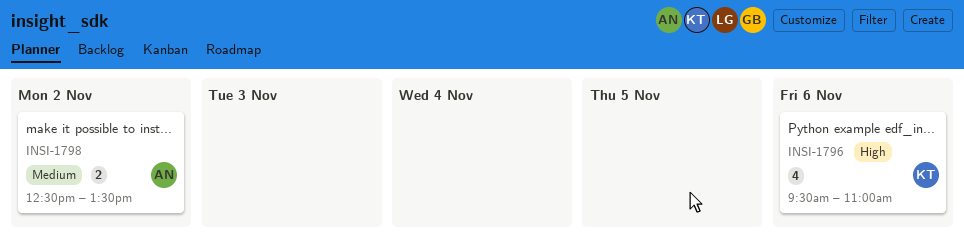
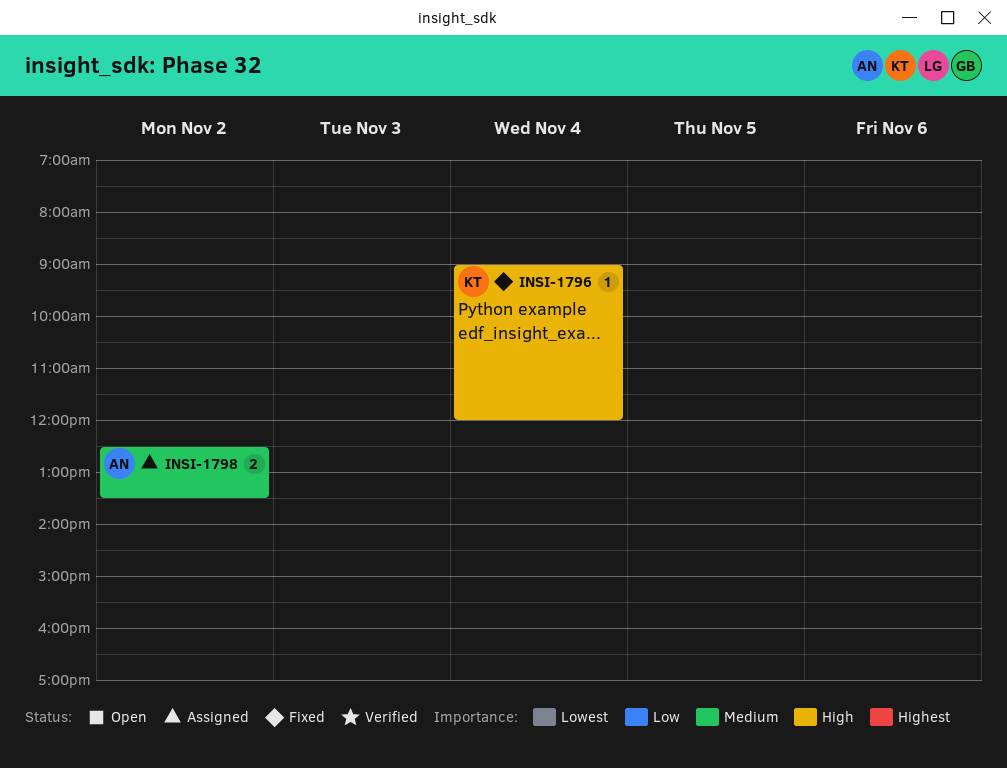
INSI-1796, estimate: 4 -> 1
INSI-1796, day: Nov 6 -> Nov 4
INSI-1796, begins: 09:30 -> 09:00
INSI-1796, ends: 11:00 -> 12:00

